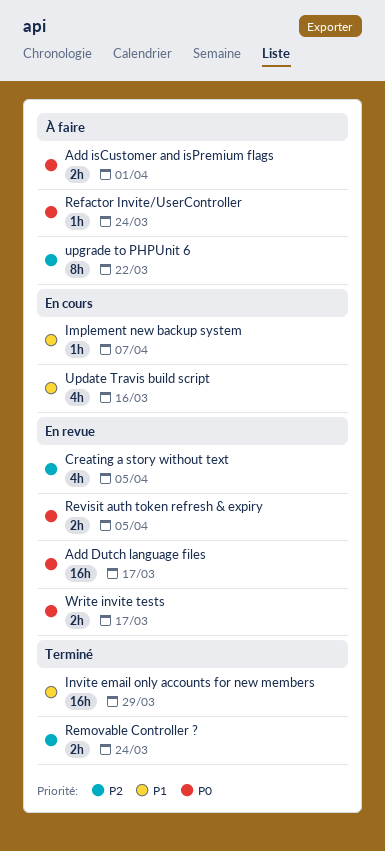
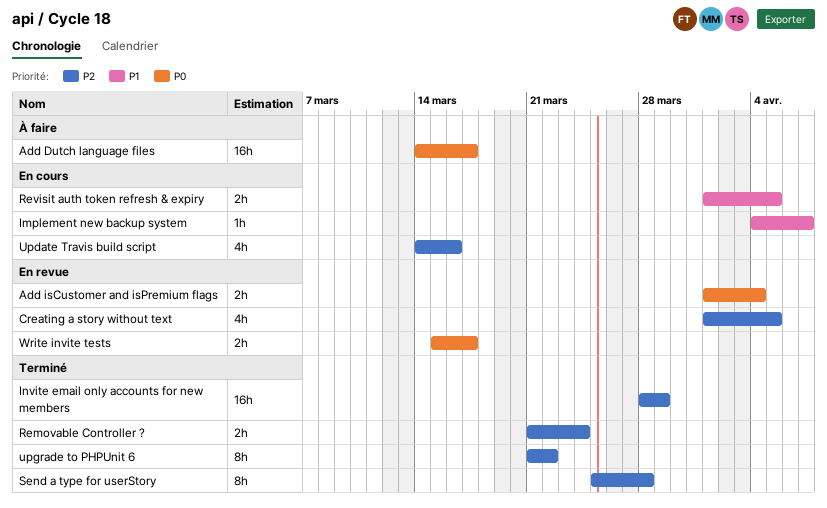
Add Dutch language files, status: En revue -> À faire
Add isCustomer and isPremium flags, status: À faire -> En revue
Add isCustomer and isPremium flags, due: Apr 1 -> Apr 4
Invite email only accounts for new members, priority: P1 -> P2
Refactor Invite/UserController: present -> none
Revisit auth token refresh & expiry, status: En revue -> En cours
Revisit auth token refresh & expiry, priority: P0 -> P1
Send a type for userStory: none -> present
Update Travis build script, priority: P1 -> P2
upgrade to PHPUnit 6, status: À faire -> Terminé

